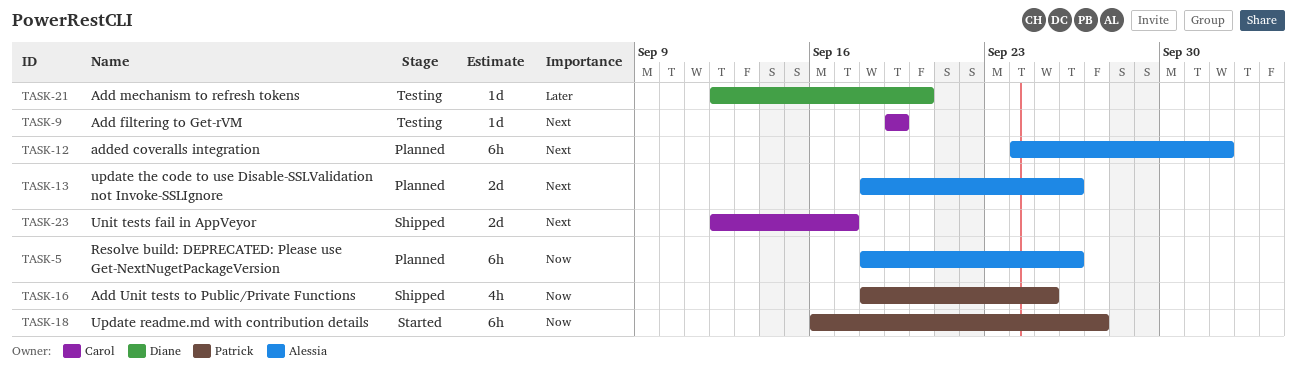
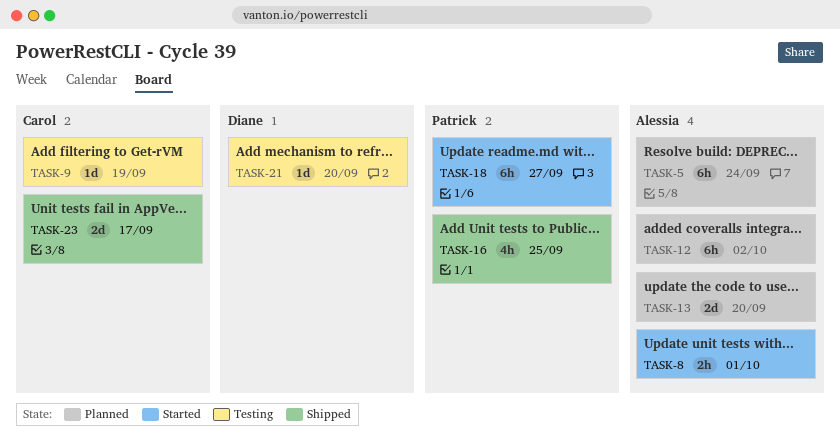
TASK-5, due: Sep 26 -> Sep 24
TASK-8: none -> present
TASK-13, due: Sep 26 -> Sep 20

